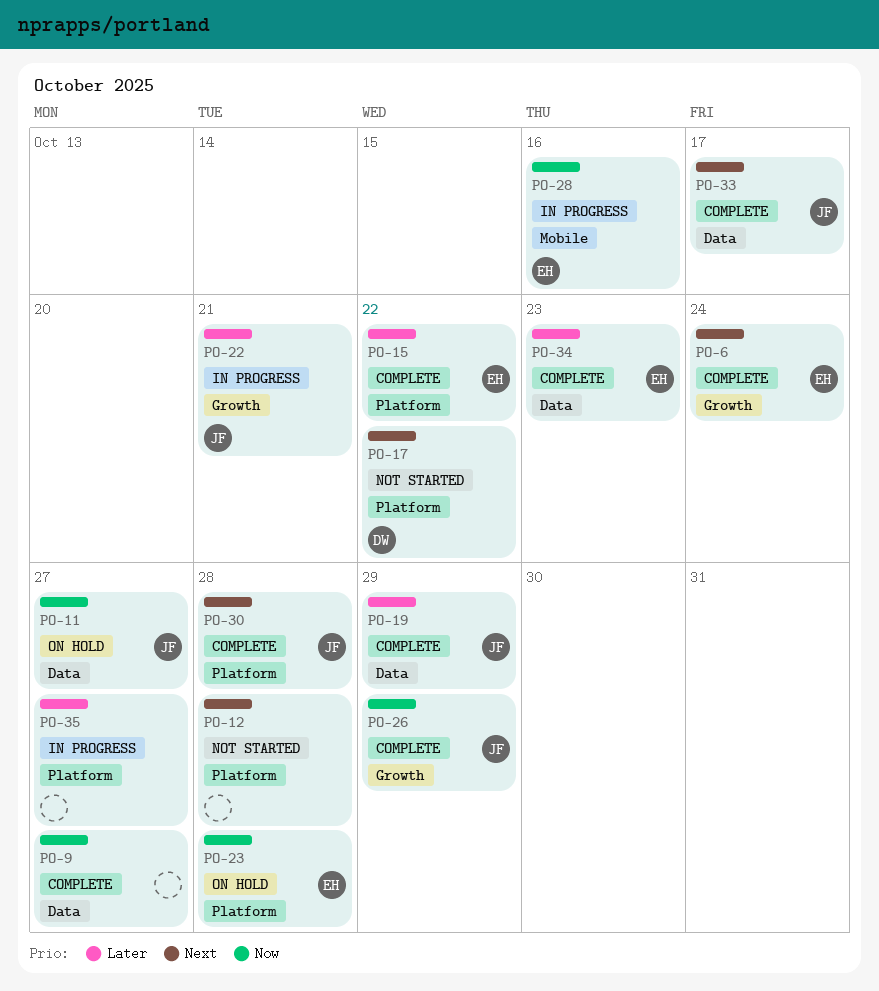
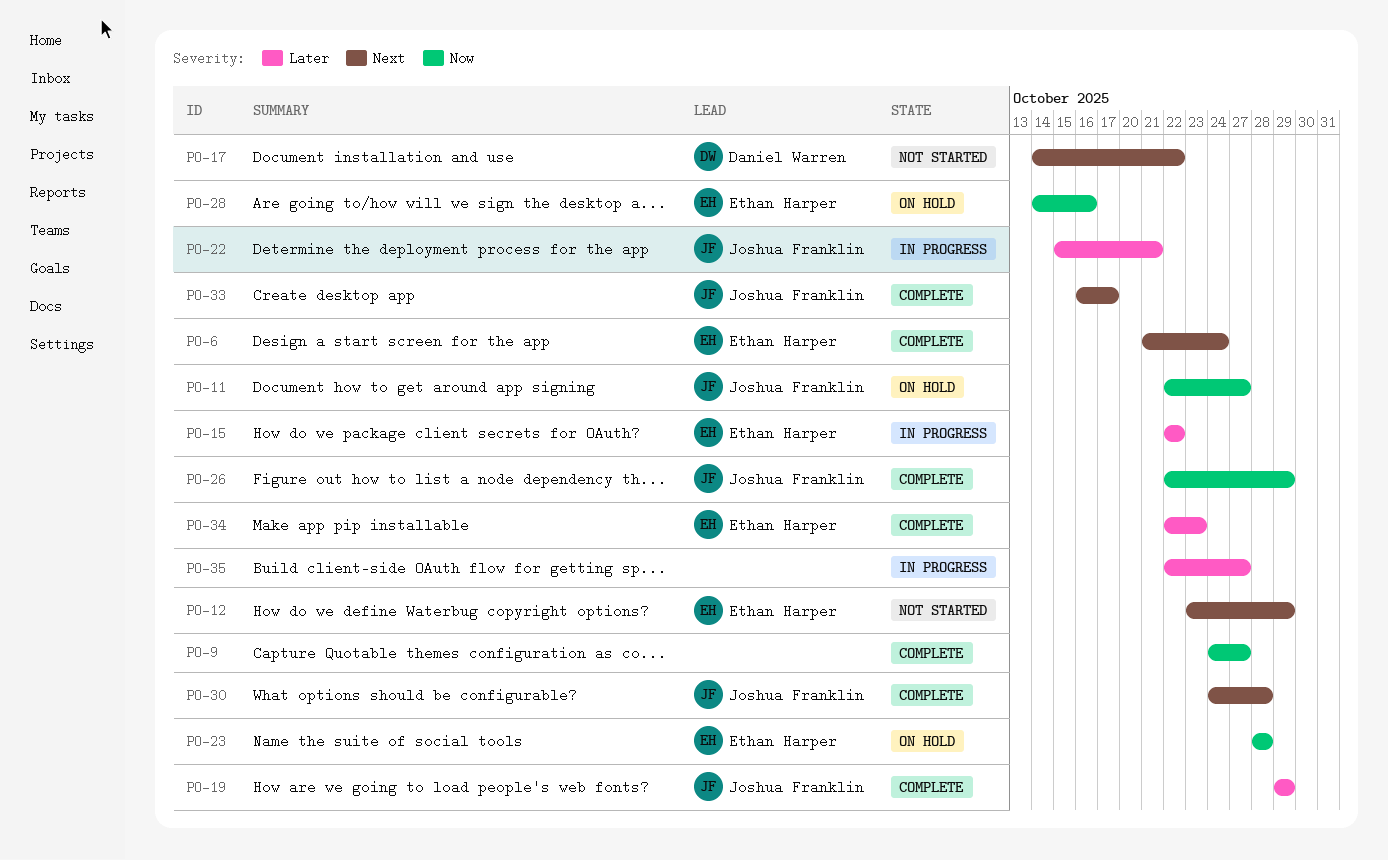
PO-12, owner: none -> Ethan Harper
PO-12, due: Oct 28 -> Oct 29
PO-15, status: Complete -> In progress
PO-28, status: In progress -> On hold

